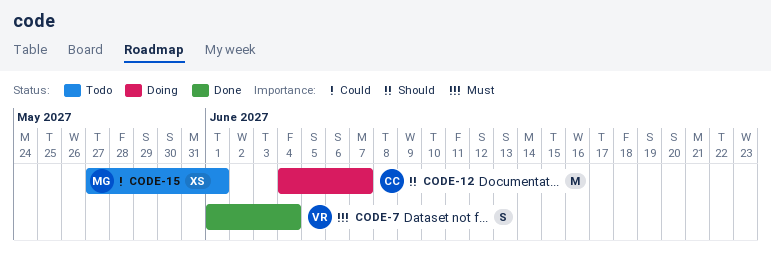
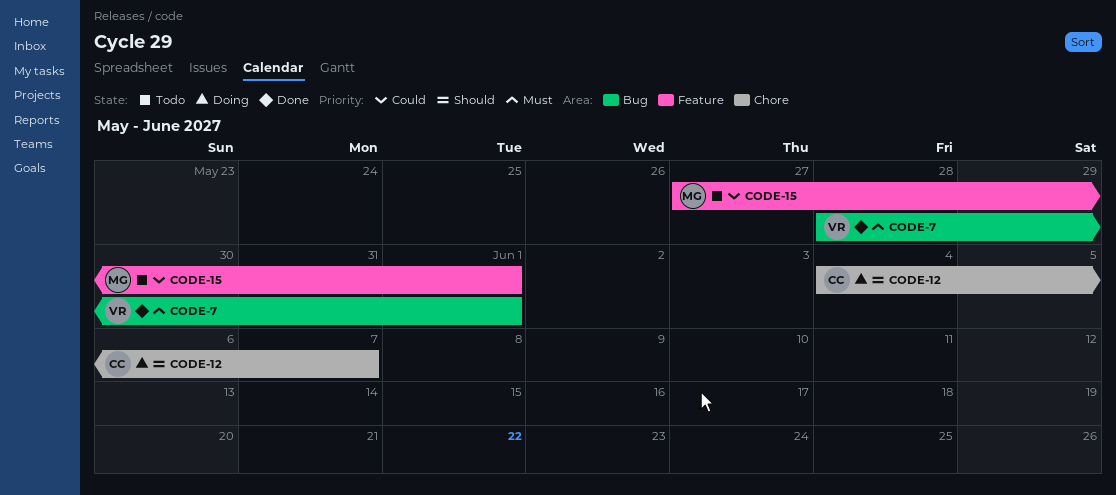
CODE-7, start: Jun 1 -> May 28
CODE-7, due: Jun 4 -> Jun 1

